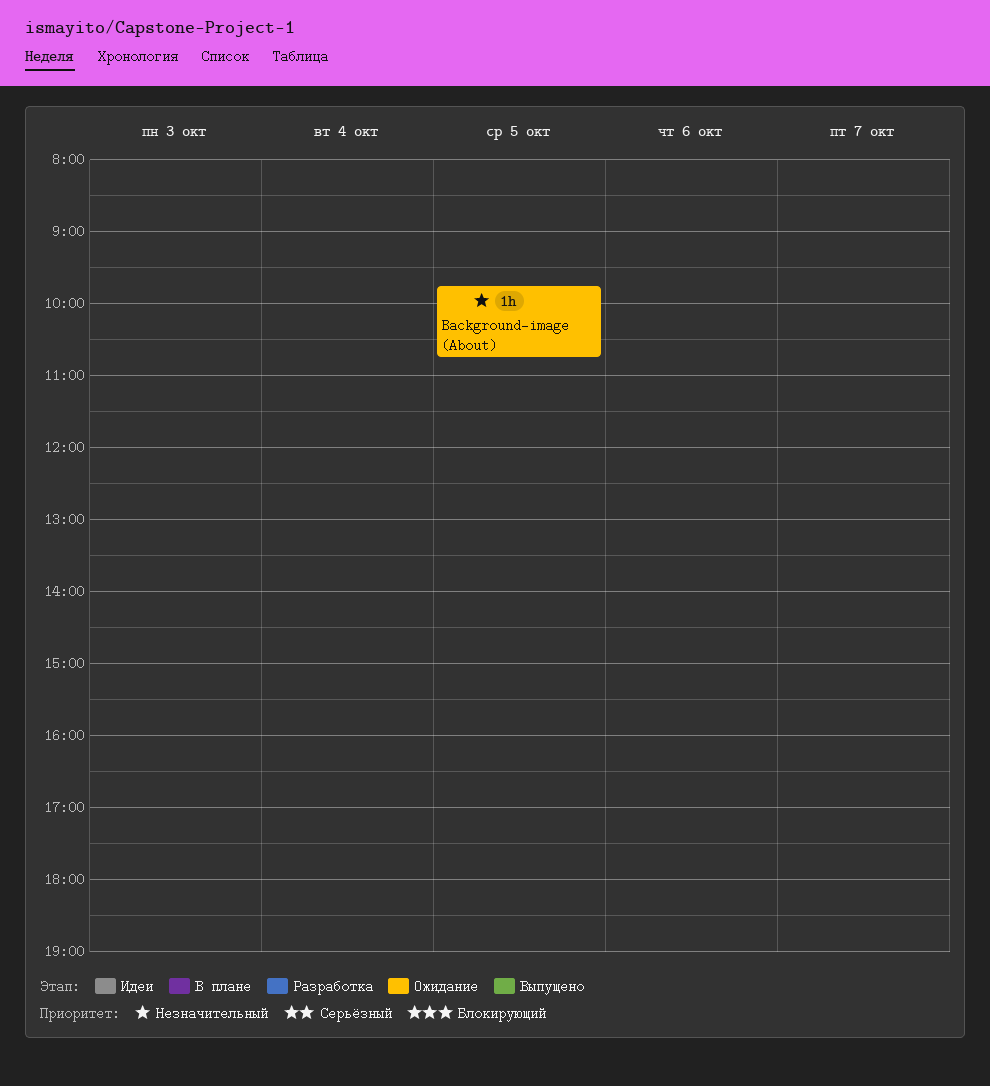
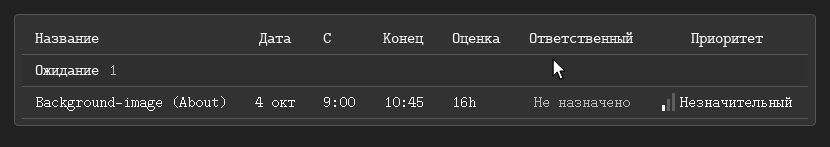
Background-image (About), estimate: 1h -> 16h
Background-image (About), day: Oct 5 -> Oct 4
Background-image (About), begins: 09:45 -> 09:00

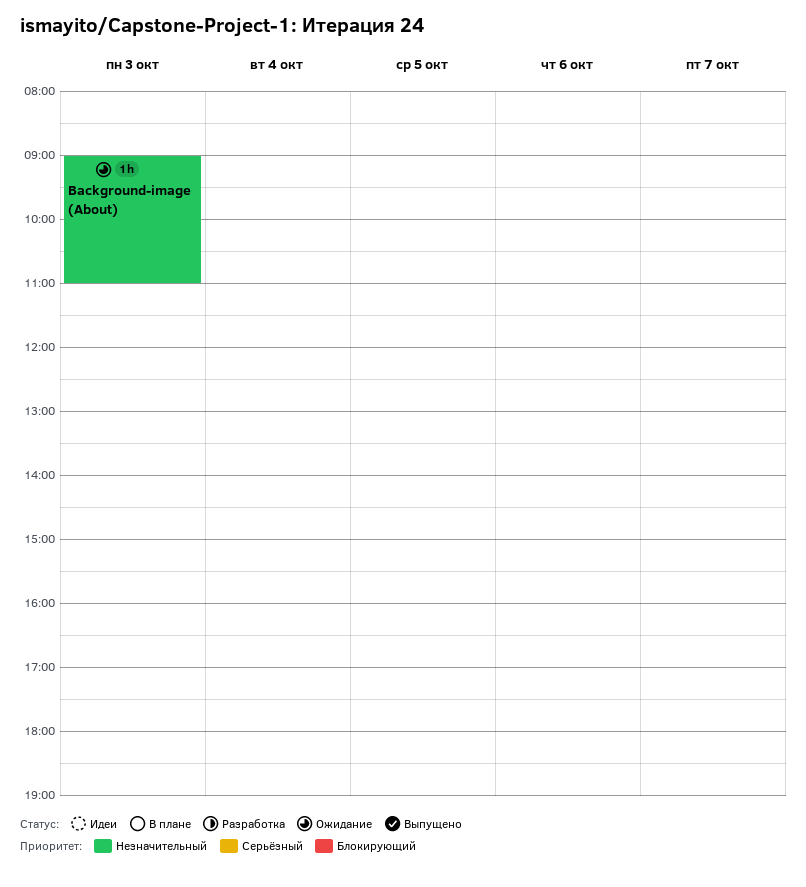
Background-image (About), estimate: 16h -> 1h
Background-image (About), day: Oct 4 -> Oct 3
Background-image (About), ends: 10:45 -> 11:00

